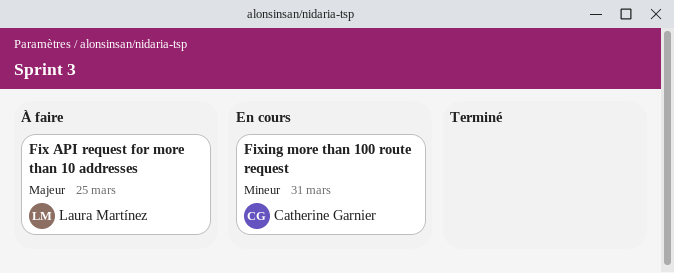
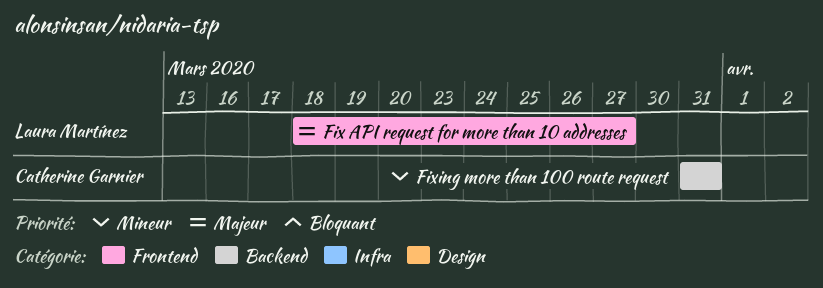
Fix API request for more than 10 addresses, due: Mar 25 -> Mar 27

